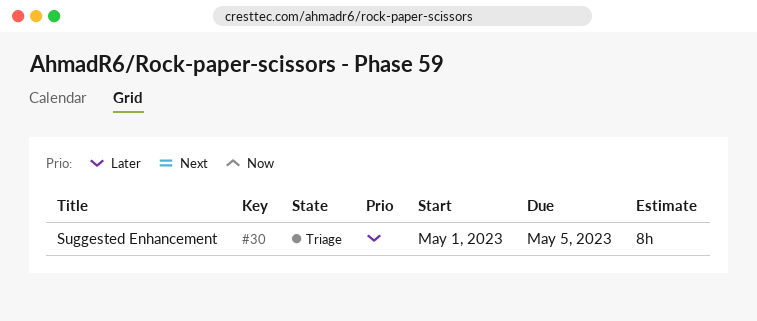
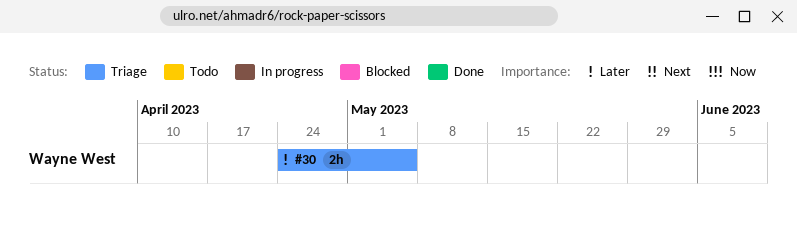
#30, estimate: 8h -> 2h
#30, start: May 1 -> Apr 24

